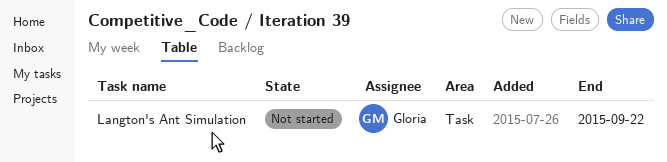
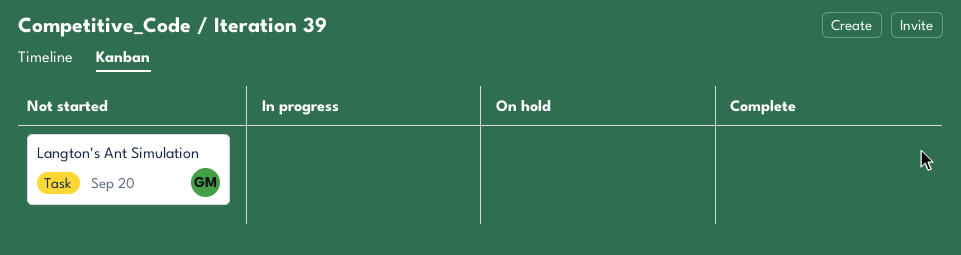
Langton's Ant Simulation, due: Sep 22 -> Sep 20

